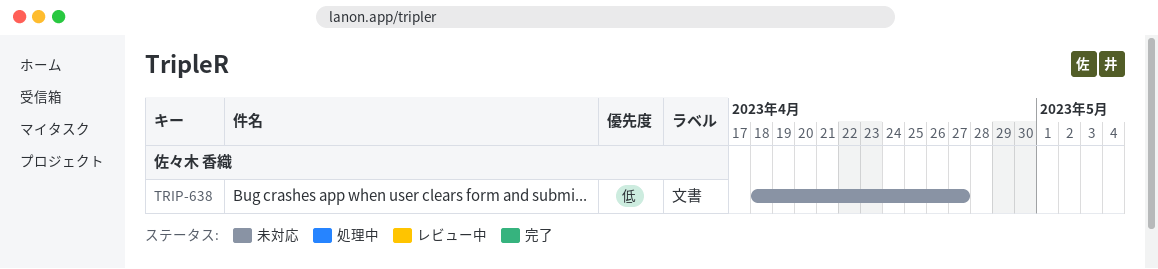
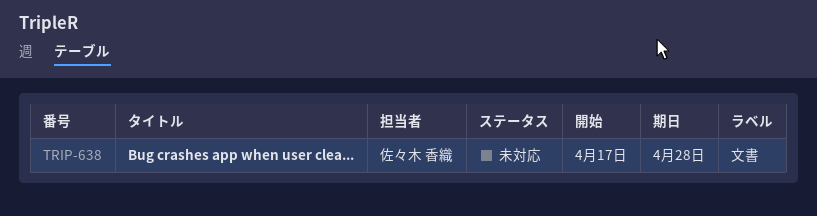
TRIP-638, start: Apr 18 -> Apr 17
TRIP-638, due: Apr 27 -> Apr 28

